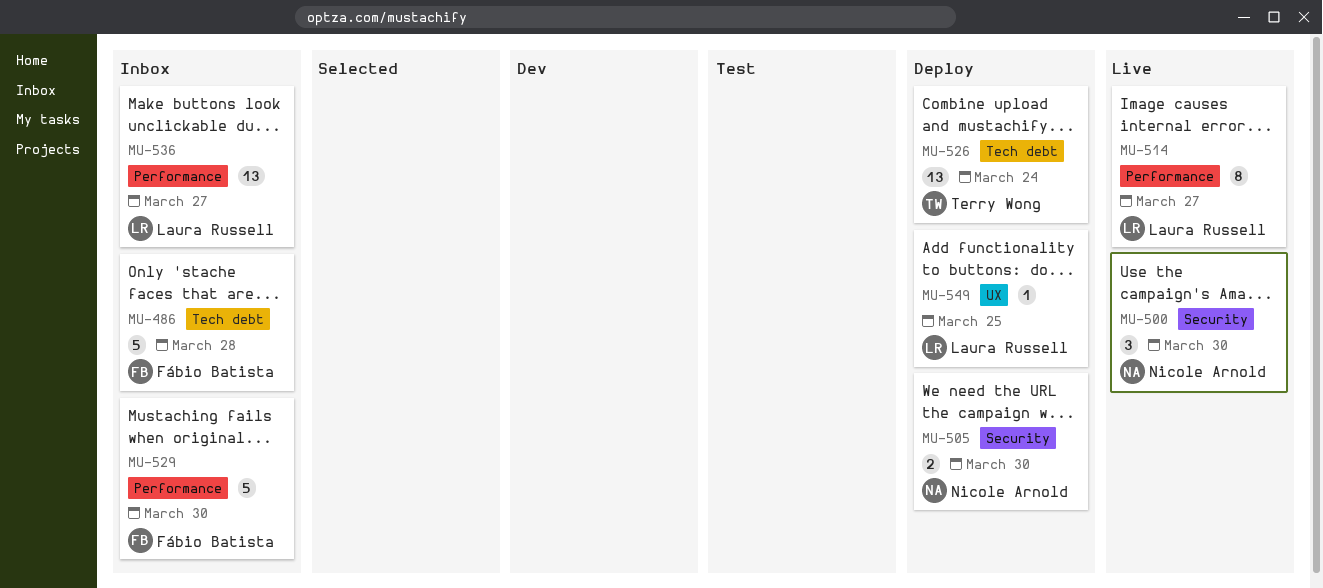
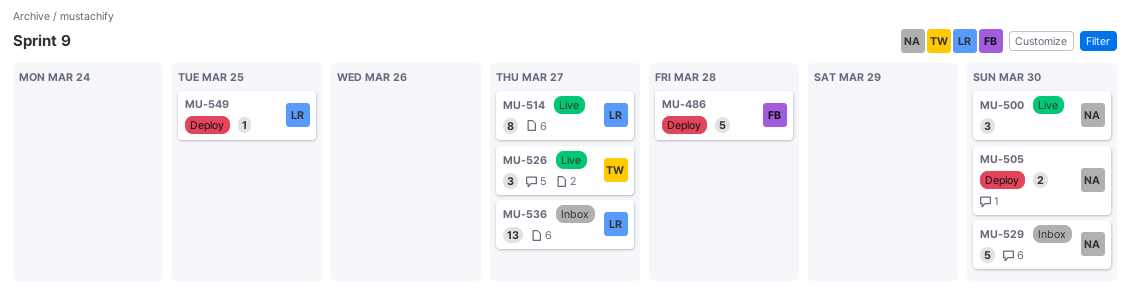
MU-486, status: Inbox -> Deploy
MU-526, status: Deploy -> Live
MU-526, estimate: 13 -> 3
MU-526, due: Mar 24 -> Mar 27
MU-529, owner: Fábio Batista -> Nicole Arnold

